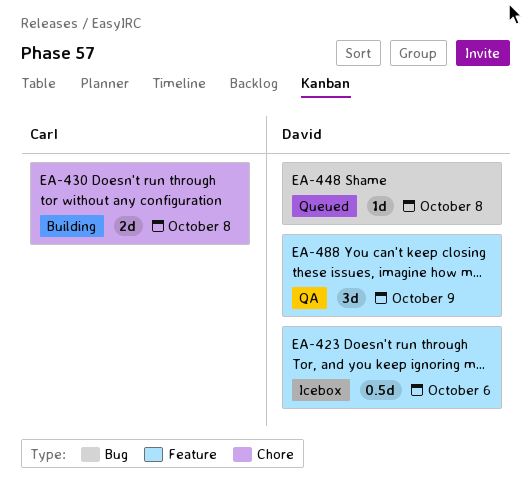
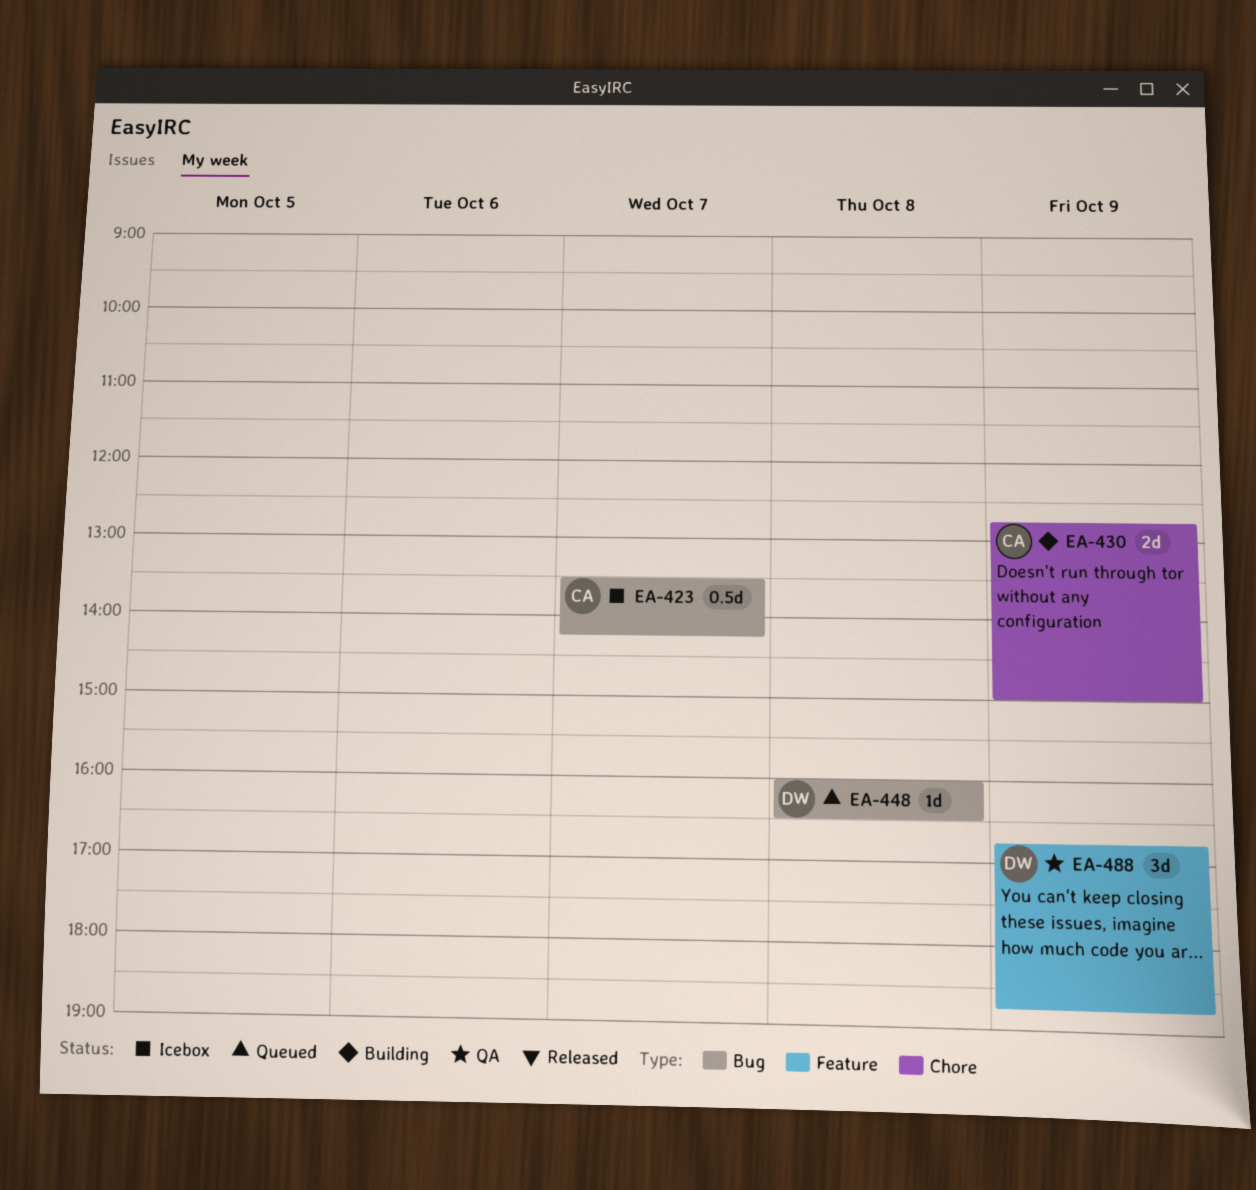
EA-423, owner: David -> Carl
EA-423, label: Feature -> Bug
EA-423, day: Oct 6 -> Oct 7
EA-430, day: Oct 8 -> Oct 9

